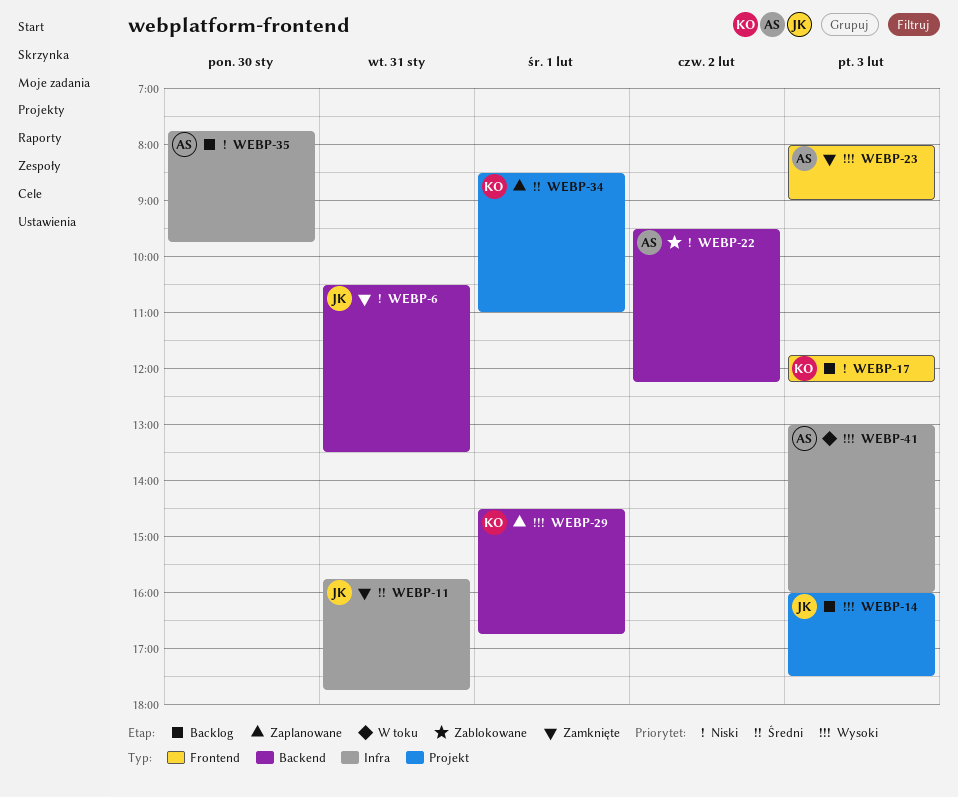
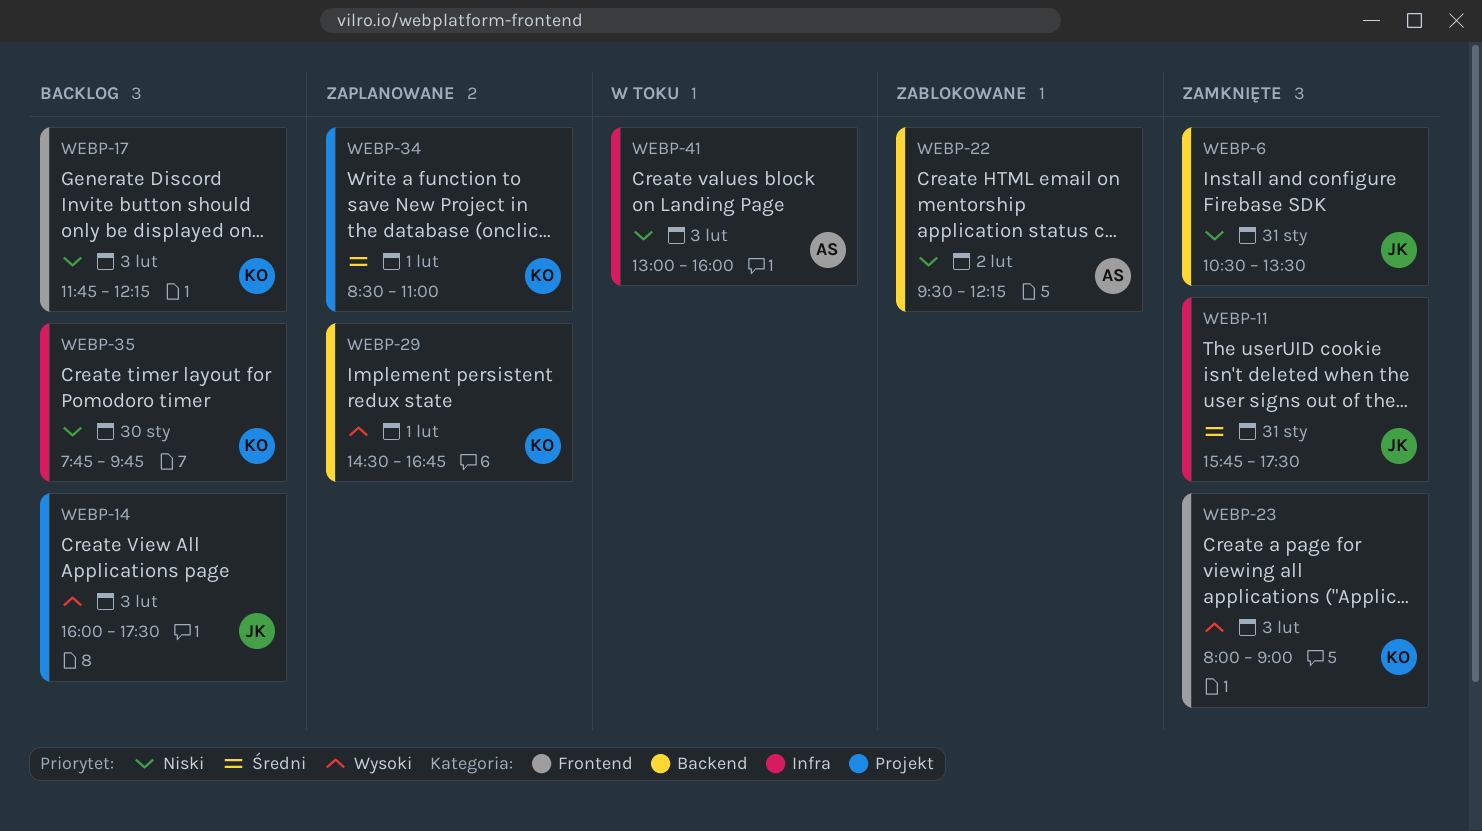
WEBP-11, ends: 17:45 -> 17:30
WEBP-23, owner: AS -> KO
WEBP-35, owner: AS -> KO
WEBP-41, priority: Wysoki -> Niski

